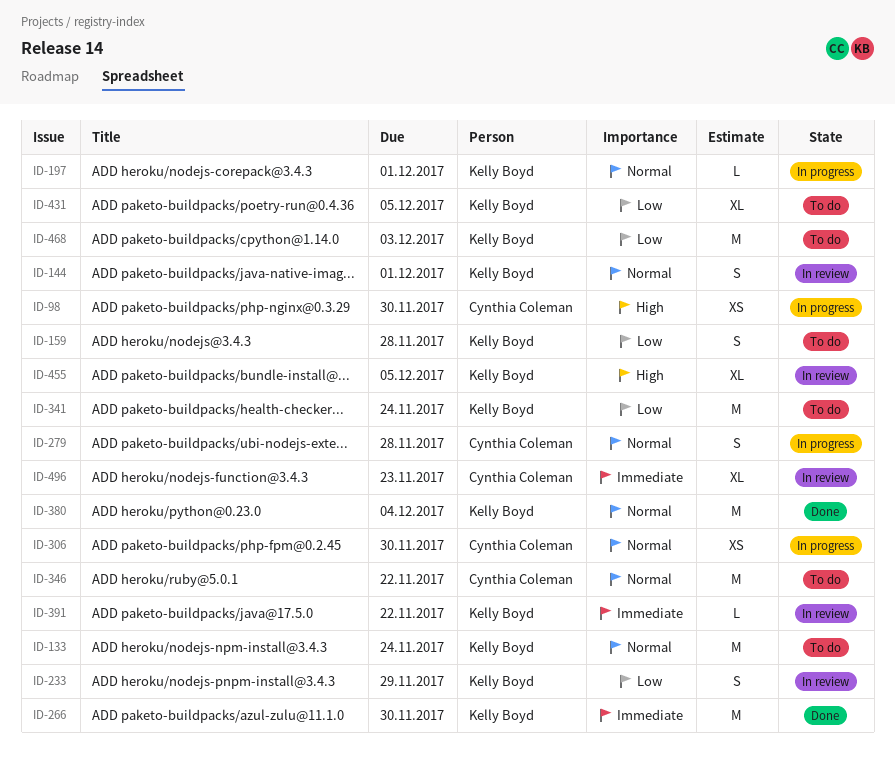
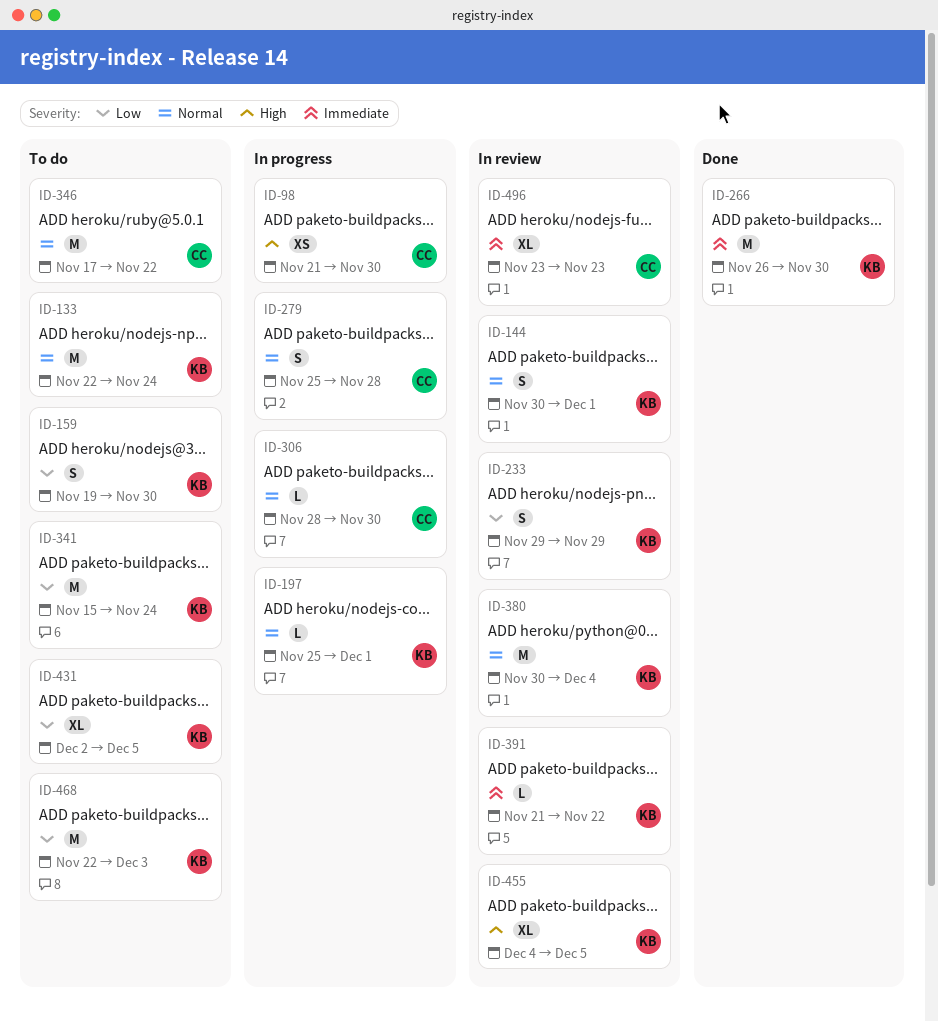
ID-159, due: Nov 28 -> Nov 30
ID-306, estimate: XS -> L
ID-380, status: Done -> In review

